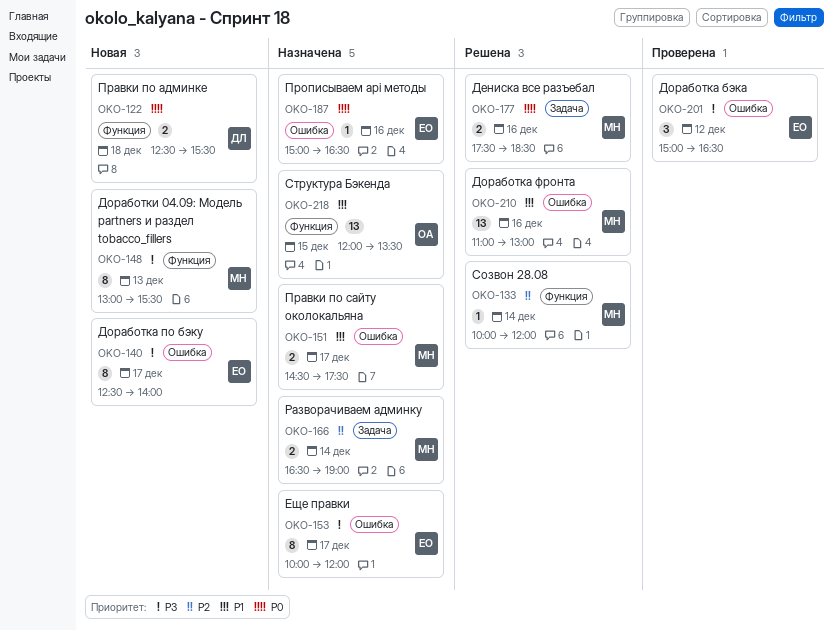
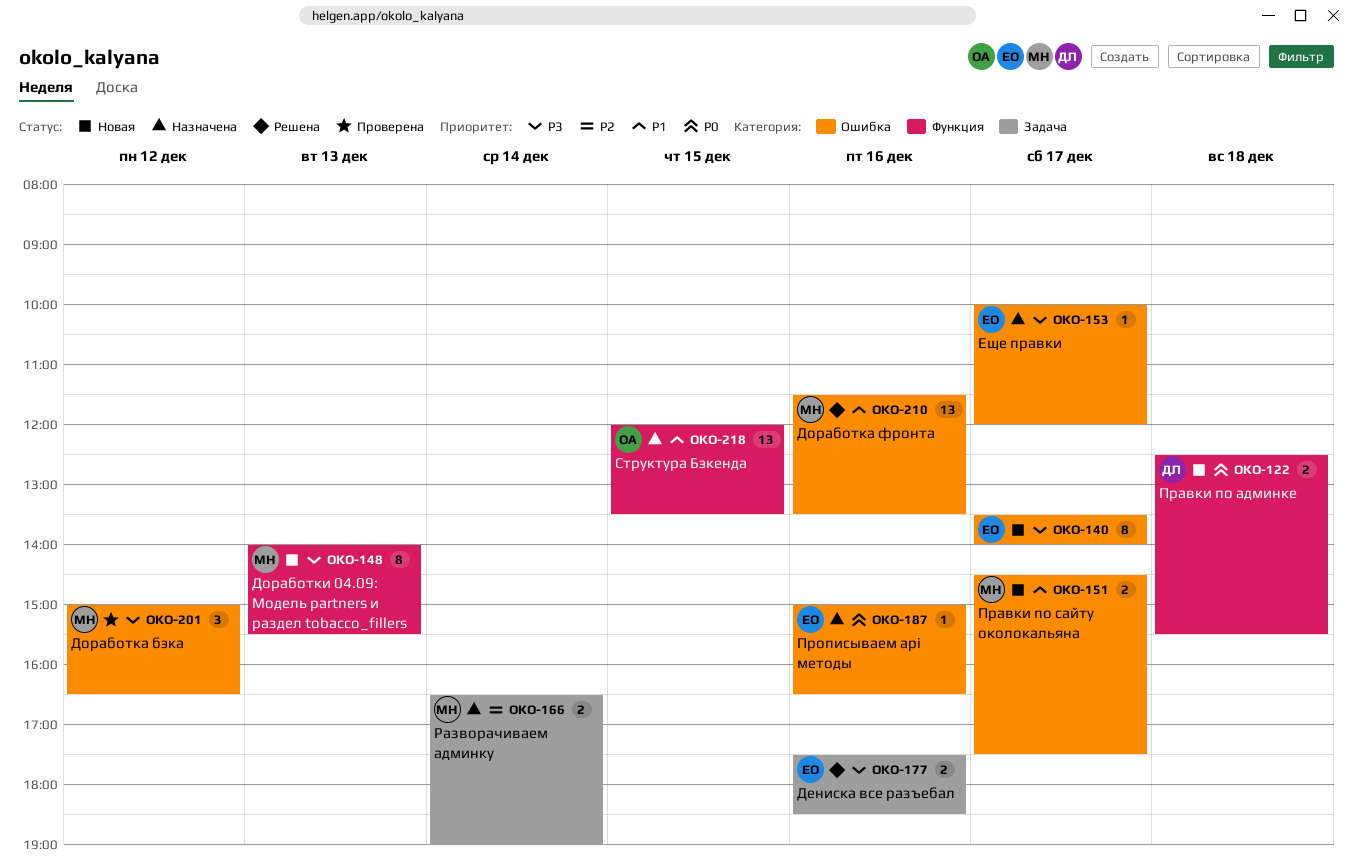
OKO-133: present -> none
OKO-140, begins: 12:30 -> 13:30
OKO-148, begins: 13:00 -> 14:00
OKO-151, status: Назначена -> Новая
OKO-153, estimate: 8 -> 1
OKO-177, owner: МН -> ЕО
OKO-177, priority: P0 -> P3
OKO-201, owner: ЕО -> МН
OKO-210, begins: 11:00 -> 11:30
OKO-210, ends: 13:00 -> 13:30

